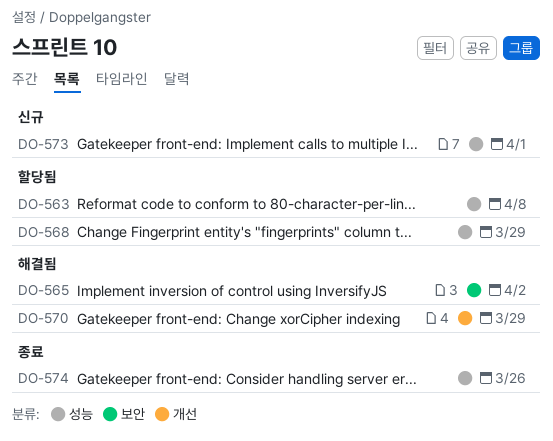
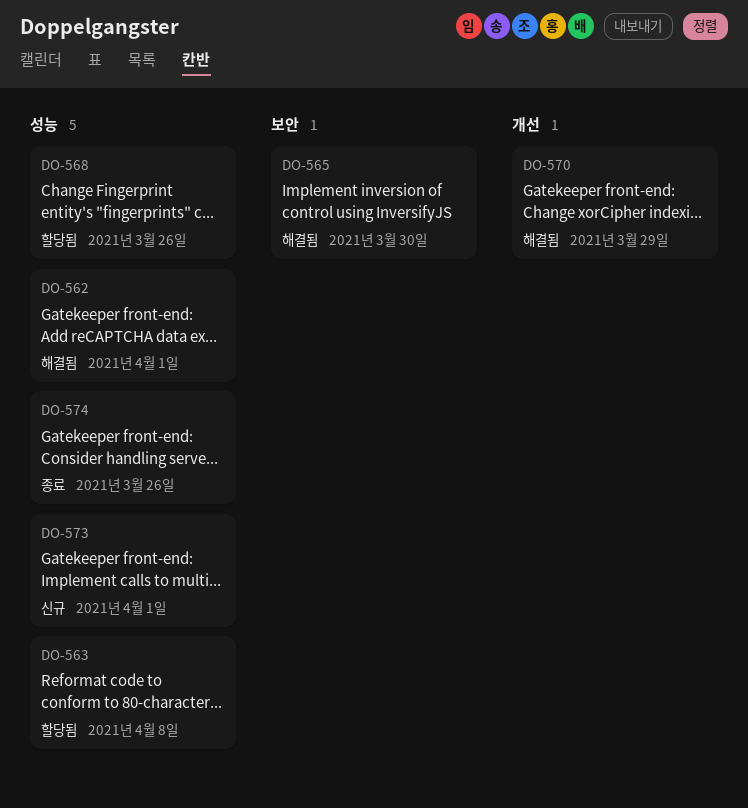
DO-562: none -> present
DO-565, due: Apr 2 -> Mar 30
DO-568, due: Mar 29 -> Mar 26

